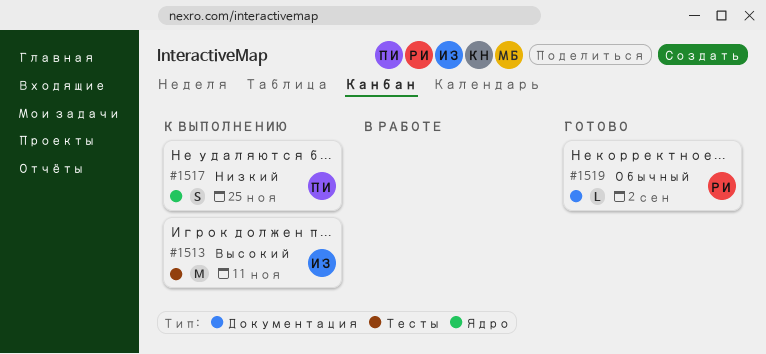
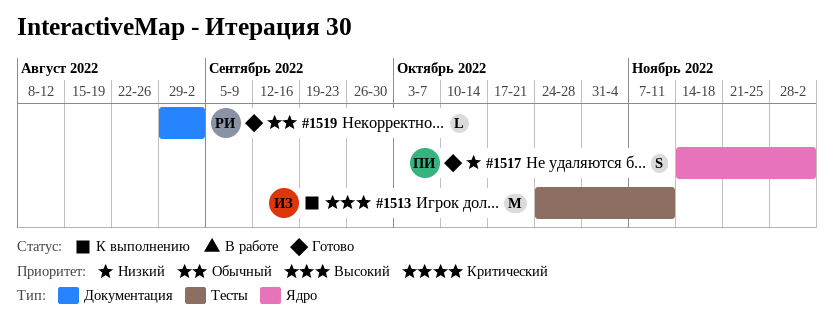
#1517, status: К выполнению -> Готово
#1517, due: Nov 25 -> Dec 2

